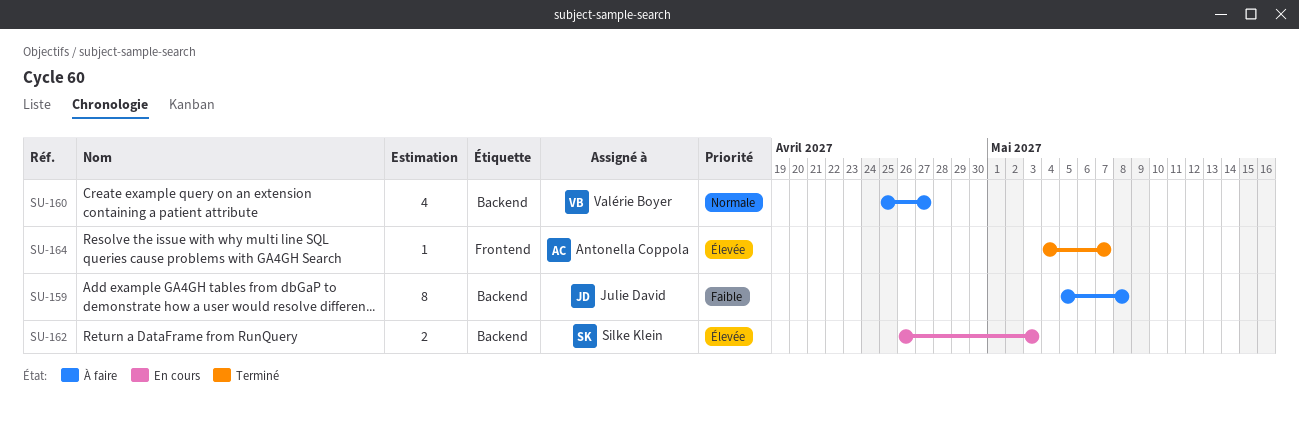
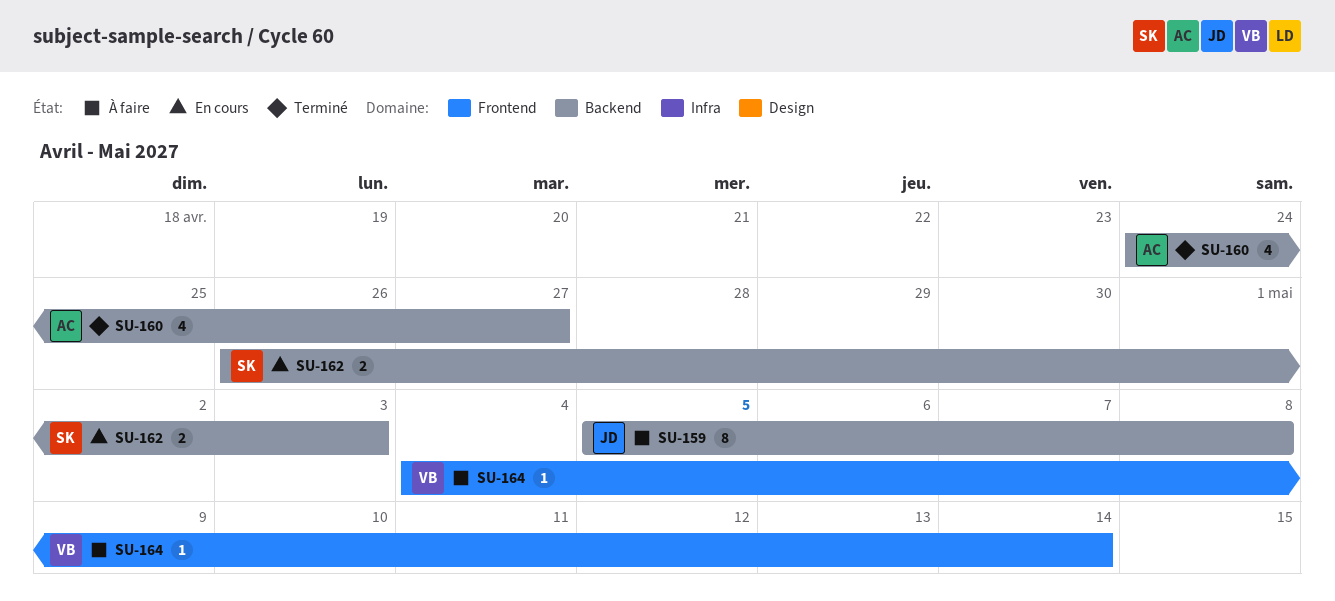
SU-160, status: À faire -> Terminé
SU-160, owner: Valérie Boyer -> Antonella Coppola
SU-160, start: Apr 25 -> Apr 24
SU-164, status: Terminé -> À faire
SU-164, owner: Antonella Coppola -> Valérie Boyer
SU-164, due: May 7 -> May 14

